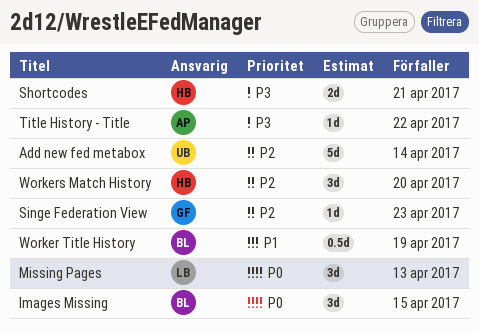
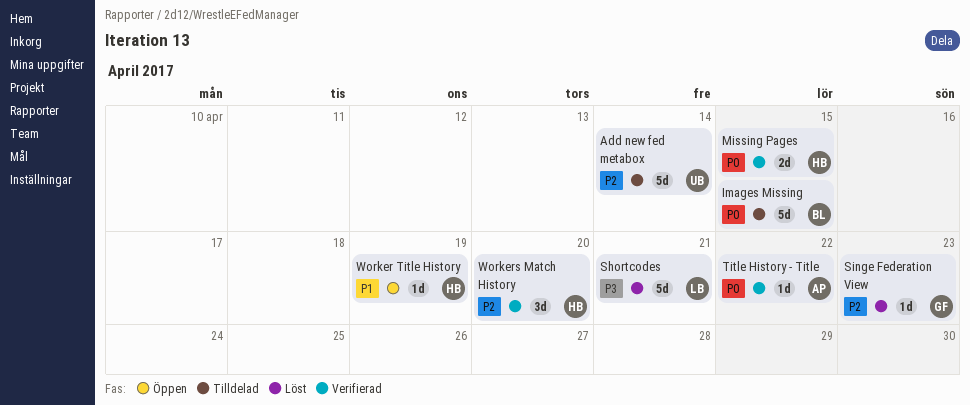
Images Missing, estimate: 3d -> 5d
Missing Pages, owner: LB -> HB
Missing Pages, estimate: 3d -> 2d
Missing Pages, due: Apr 13 -> Apr 15
Shortcodes, owner: HB -> LB
Shortcodes, estimate: 2d -> 5d
Title History - Title, priority: P3 -> P0
Worker Title History, owner: BL -> HB
Worker Title History, estimate: 0.5d -> 1d

